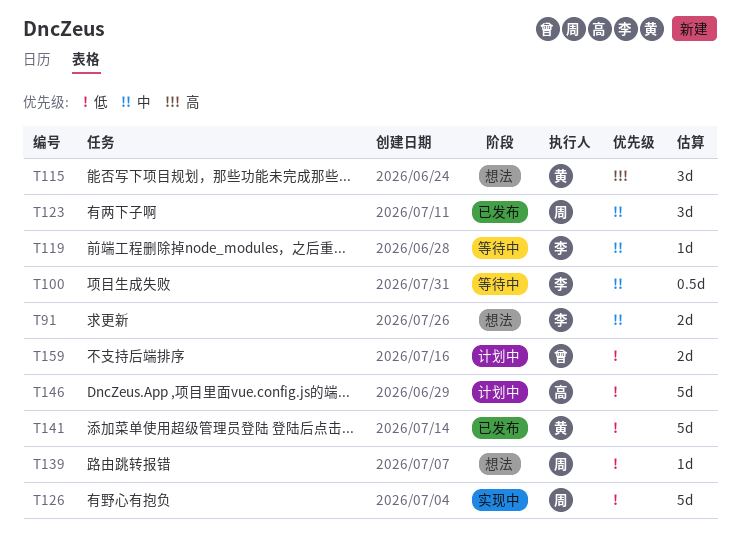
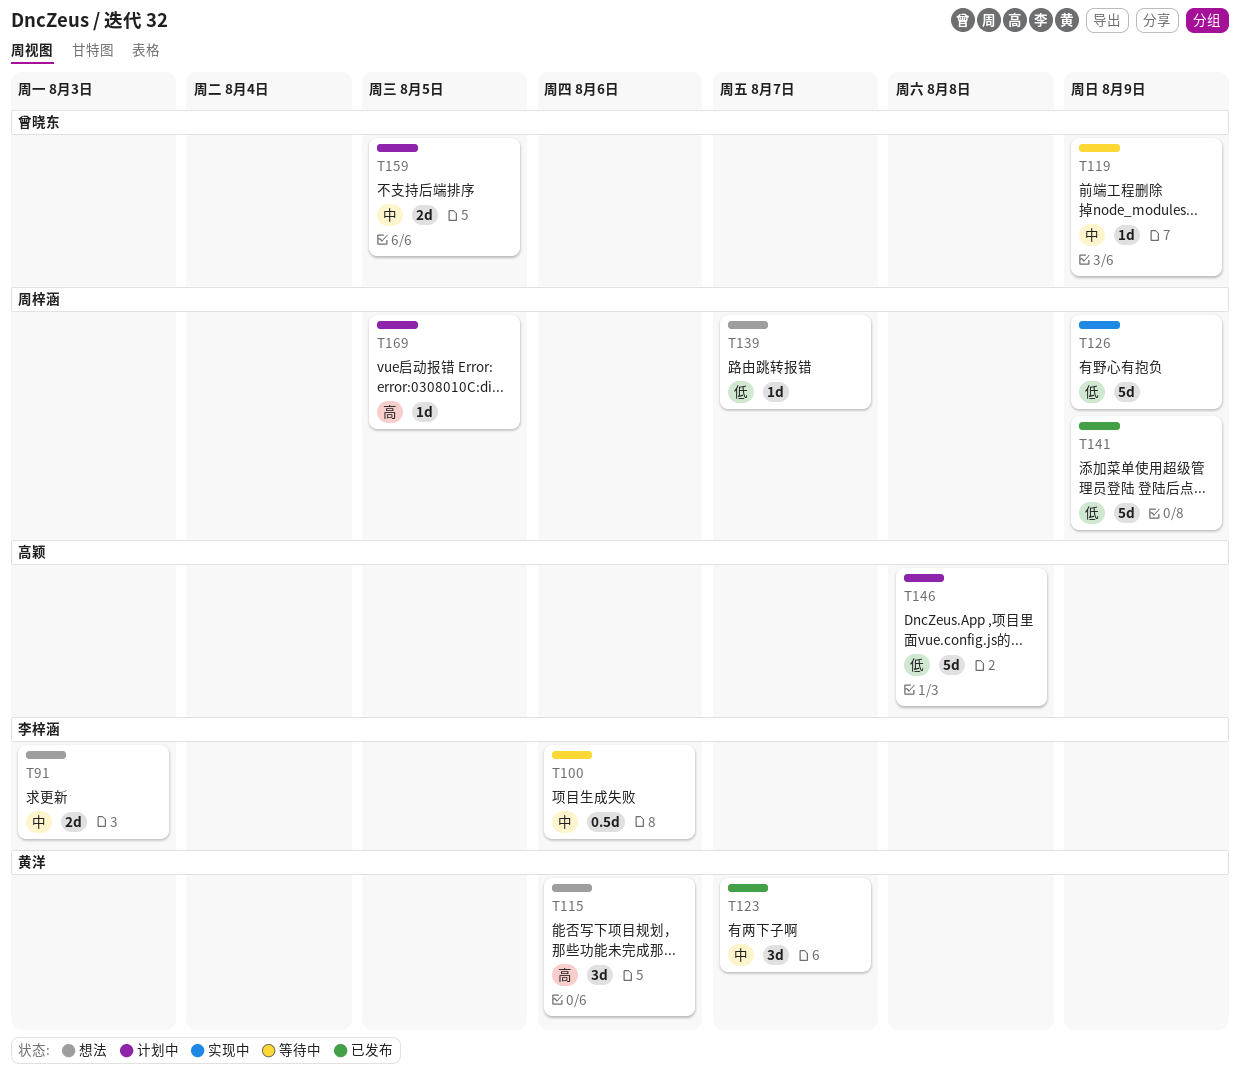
T119, owner: 李梓涵 -> 曾晓东
T123, owner: 周梓涵 -> 黄洋
T141, owner: 黄洋 -> 周梓涵
T159, priority: 低 -> 中
T169: none -> present

